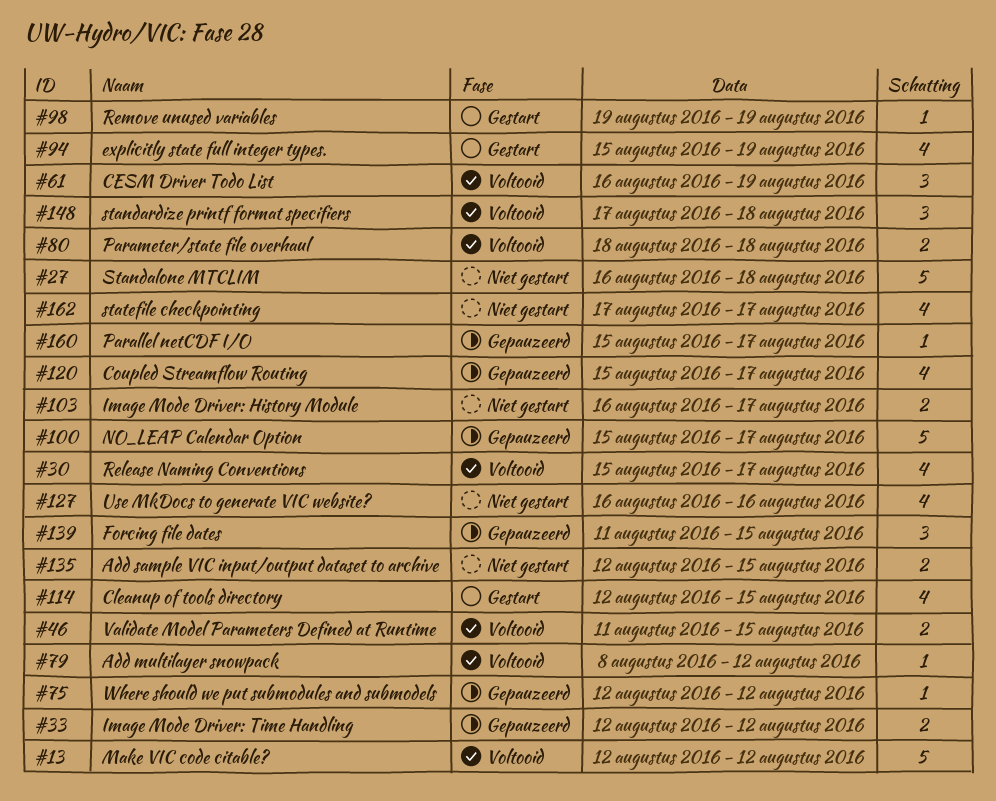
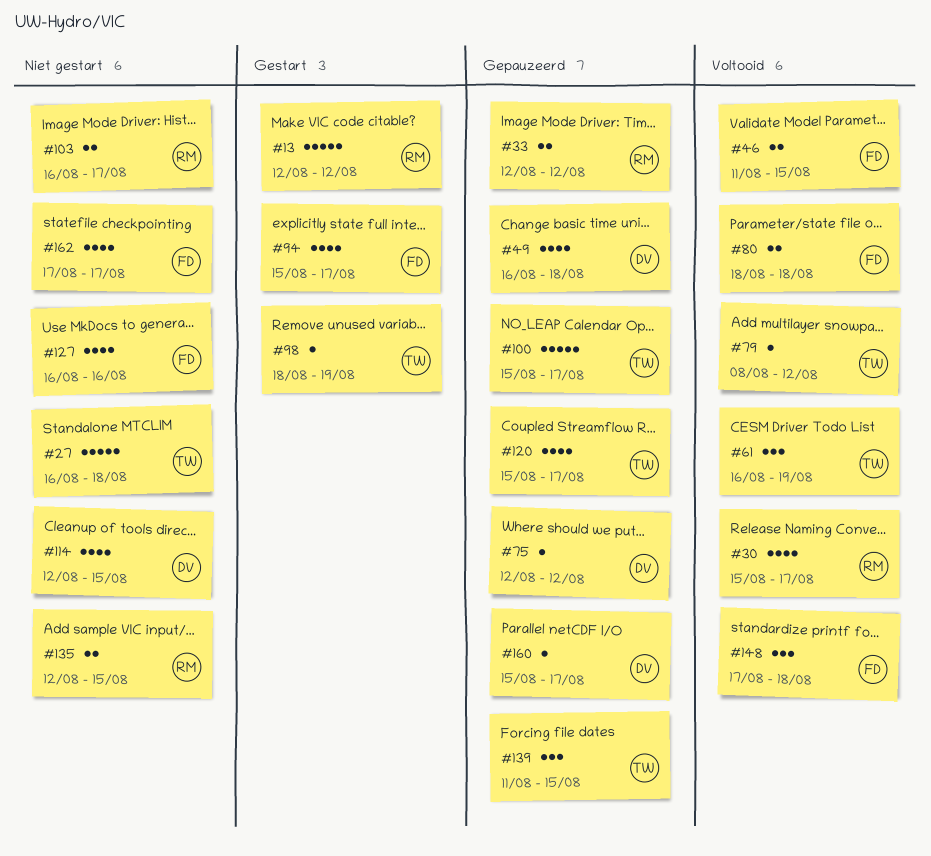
#13, status: Voltooid -> Gestart
#49: none -> present
#94, due: Aug 19 -> Aug 17
#98, start: Aug 19 -> Aug 18
#114, status: Gestart -> Niet gestart

